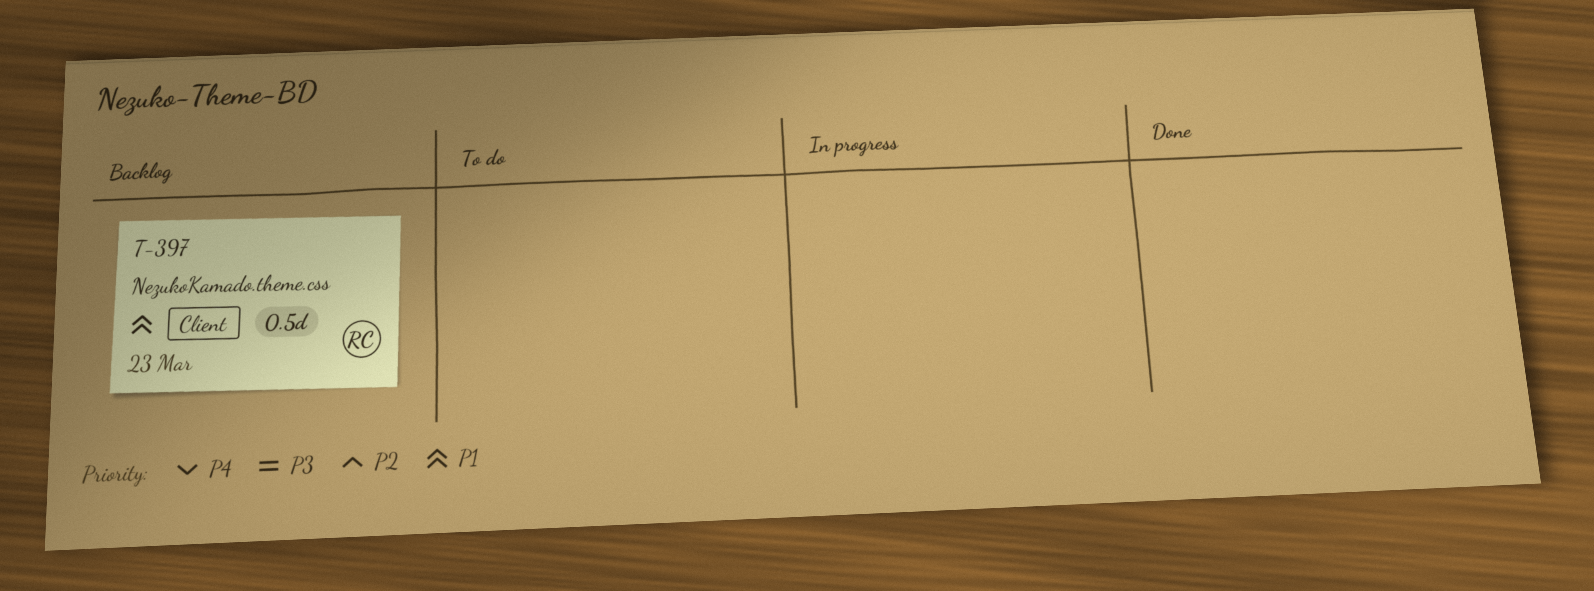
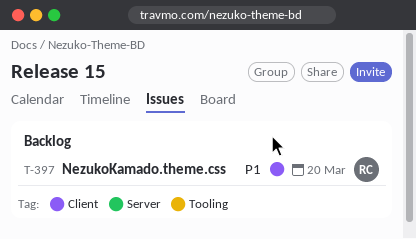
T-397, due: Mar 23 -> Mar 20

